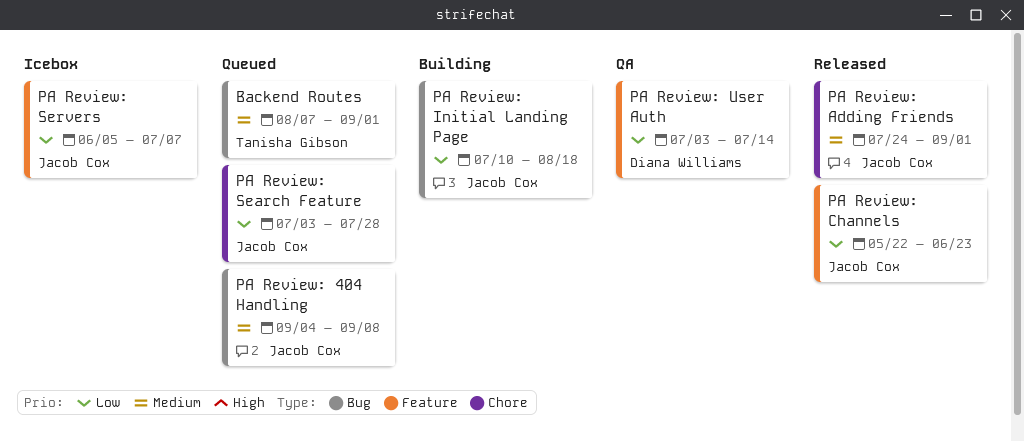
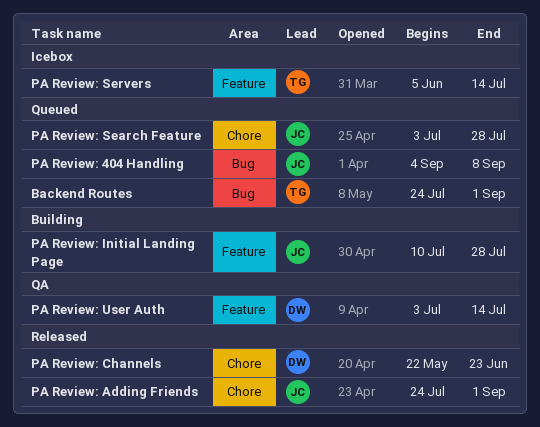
Backend Routes, start: Aug 7 -> Jul 24
PA Review: Channels, owner: Jacob Cox -> Diana Williams
PA Review: Channels, label: Feature -> Chore
PA Review: Initial Landing Page, label: Bug -> Feature
PA Review: Initial Landing Page, due: Aug 18 -> Jul 28
PA Review: Servers, owner: Jacob Cox -> Tanisha Gibson
PA Review: Servers, due: Jul 7 -> Jul 14

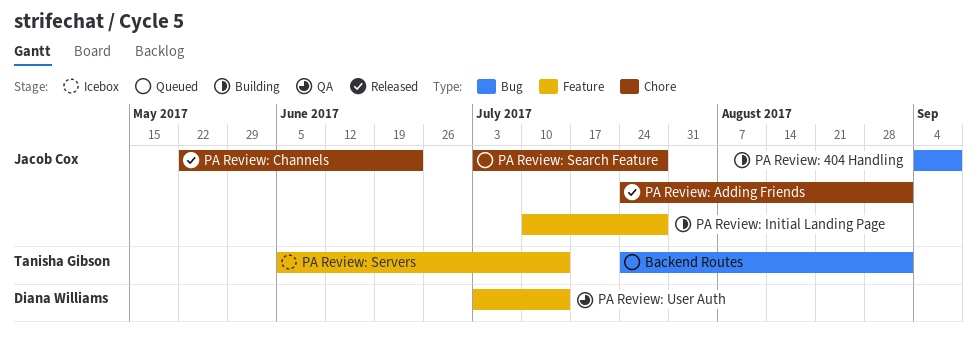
PA Review: 404 Handling, status: Queued -> Building
PA Review: Channels, owner: Diana Williams -> Jacob Cox

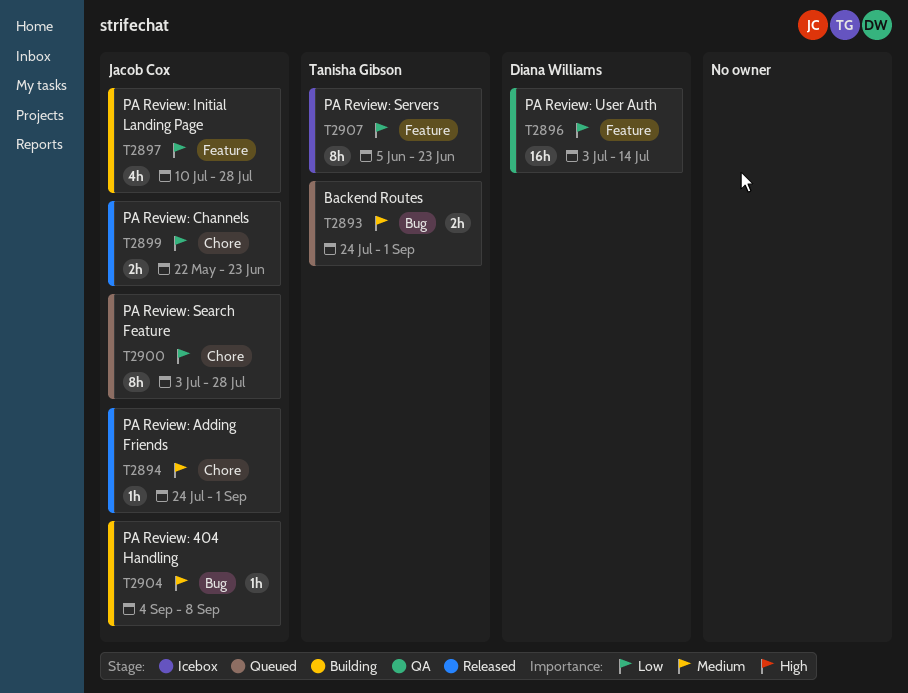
PA Review: Servers, due: Jul 14 -> Jun 23

